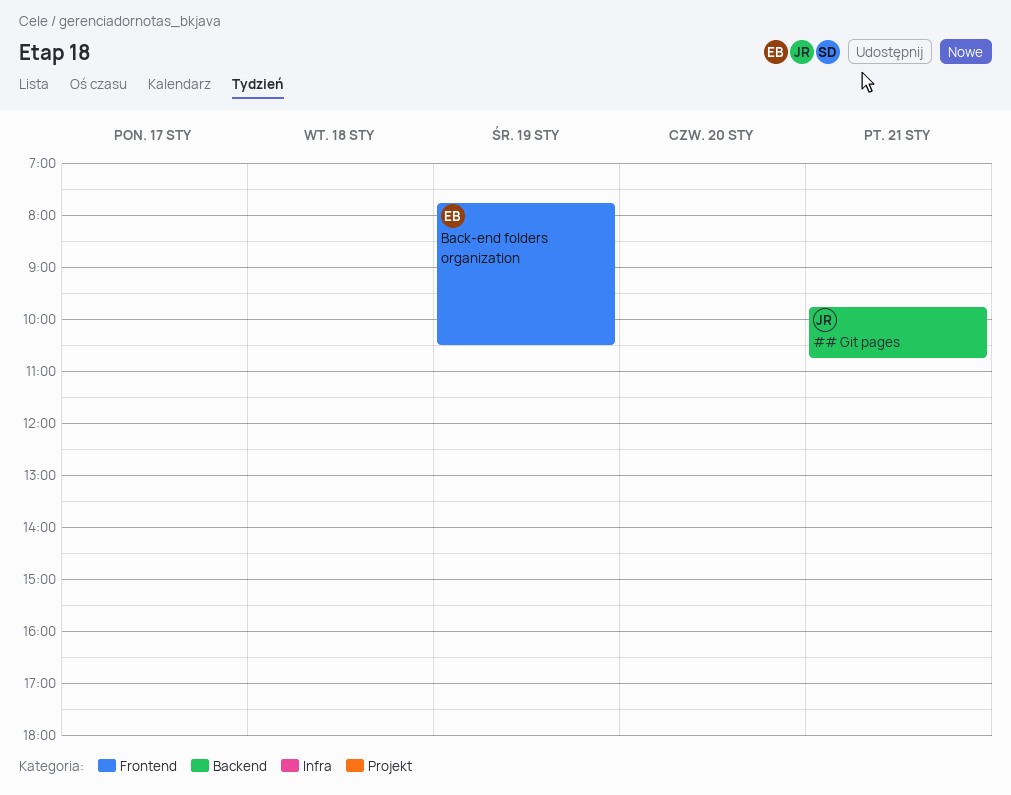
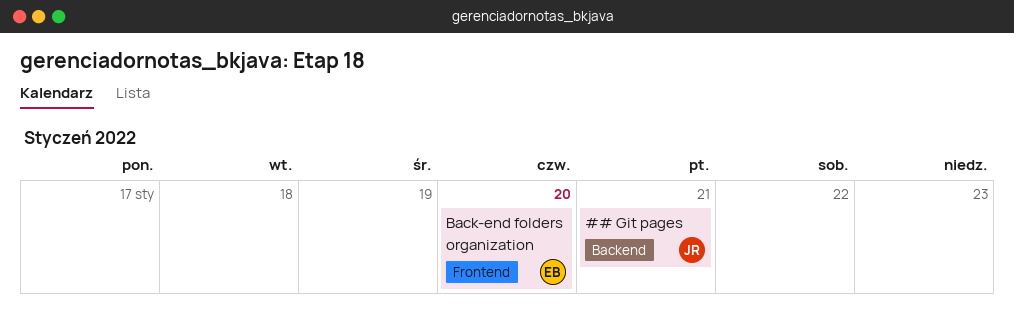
Back-end folders organization, day: Jan 19 -> Jan 20

